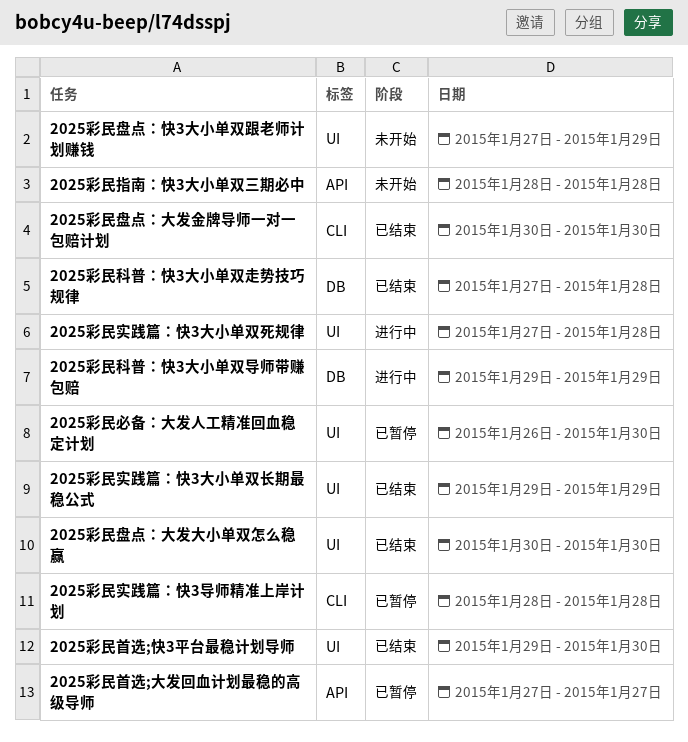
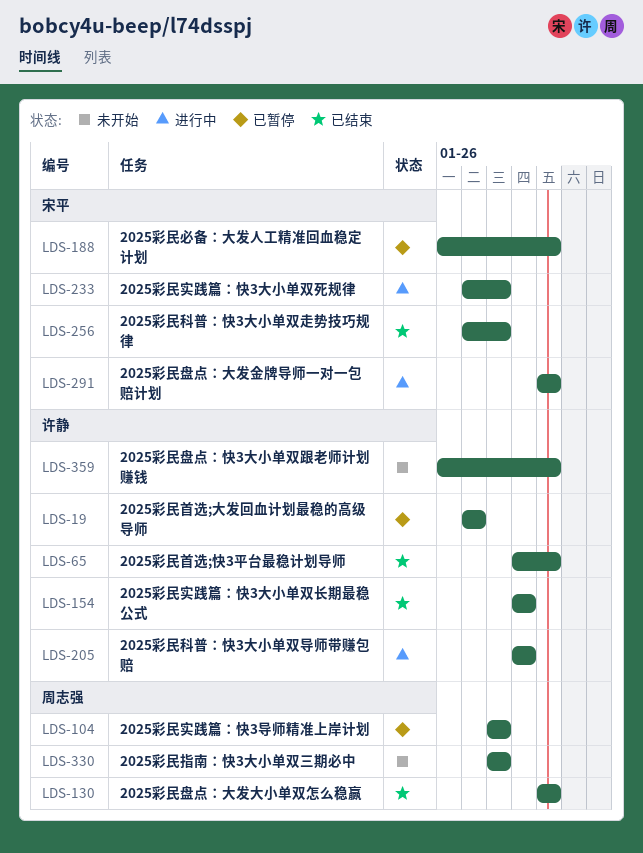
2025彩民盘点：大发金牌导师一对一包赔计划, status: 已结束 -> 进行中
2025彩民盘点：快3大小单双跟老师计划赚钱, start: Jan 27 -> Jan 26
2025彩民盘点：快3大小单双跟老师计划赚钱, due: Jan 29 -> Jan 30

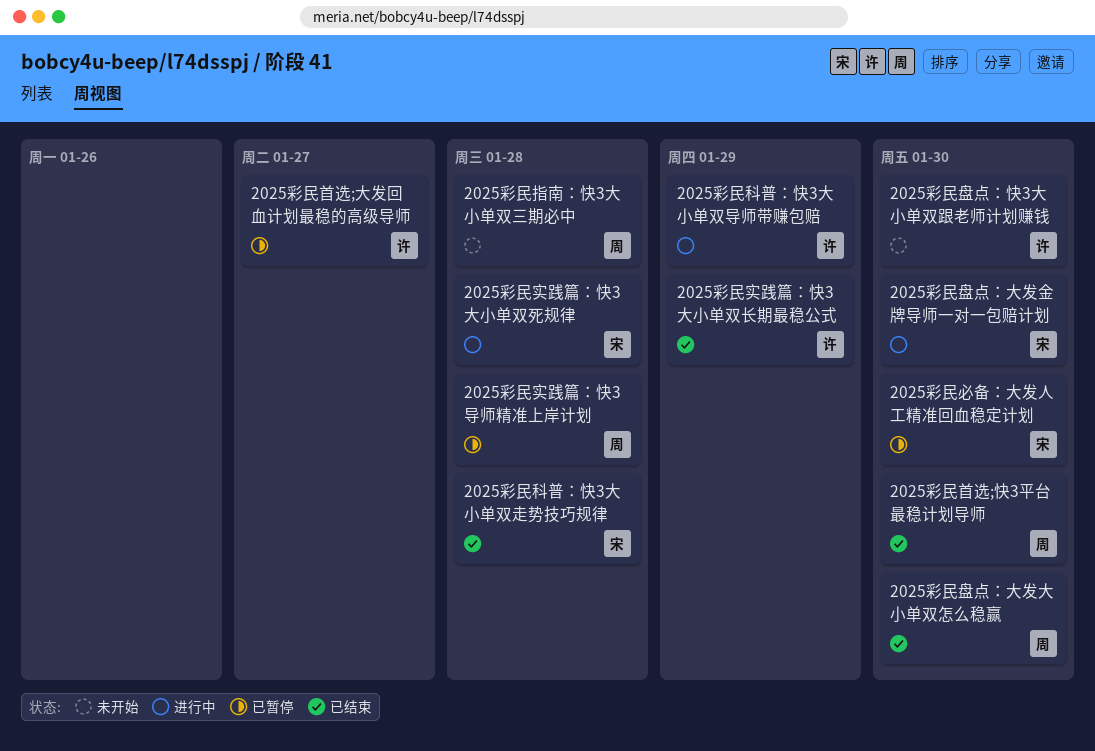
2025彩民首选;快3平台最稳计划导师, owner: 许静 -> 周志强

